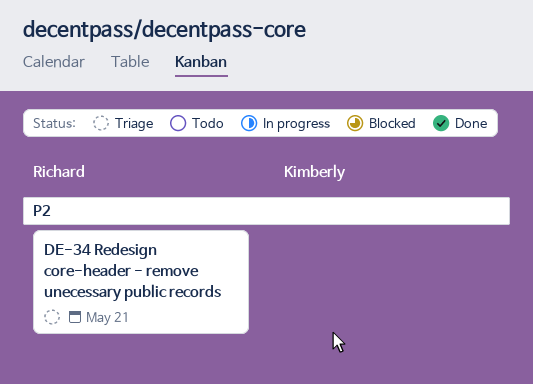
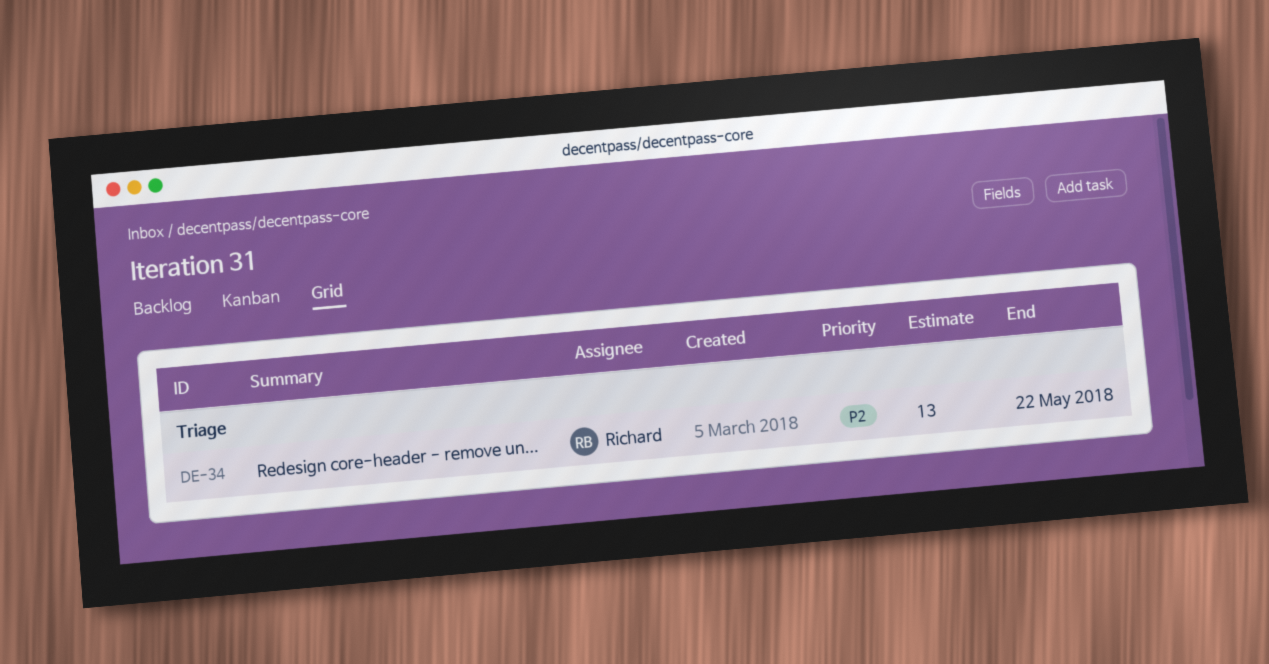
DE-34, due: May 21 -> May 22

